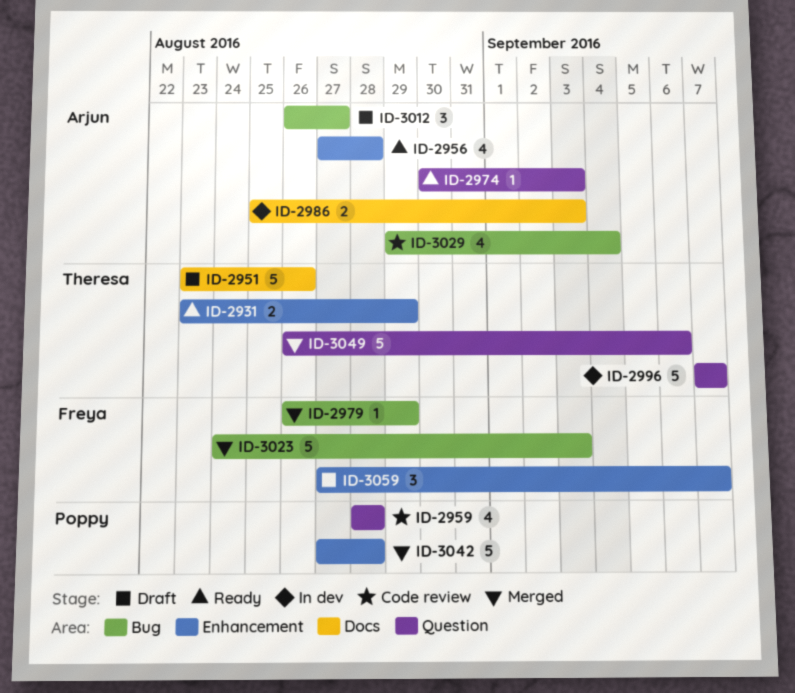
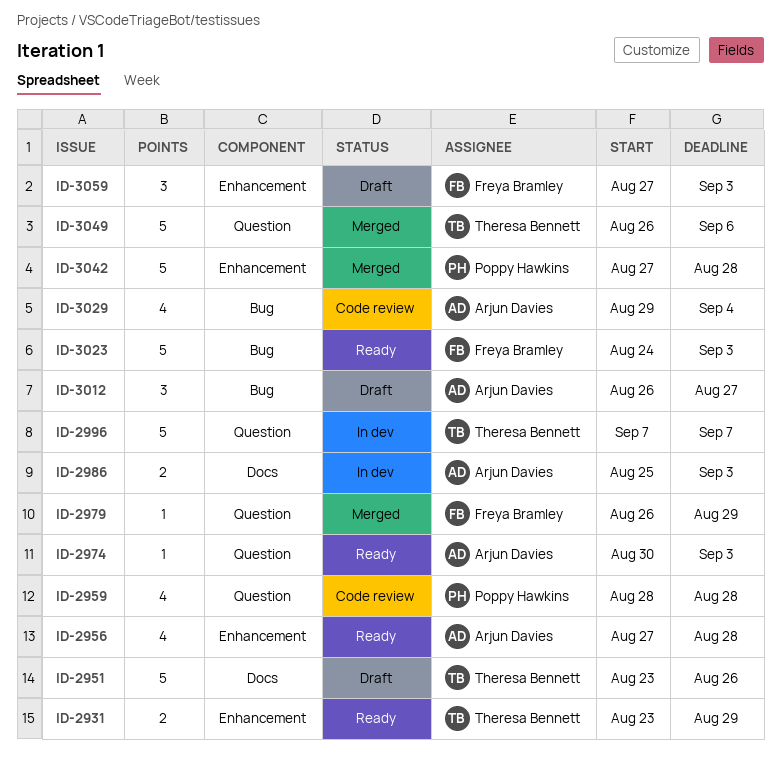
ID-2979, label: Bug -> Question
ID-3023, status: Merged -> Ready
ID-3059, due: Sep 7 -> Sep 3

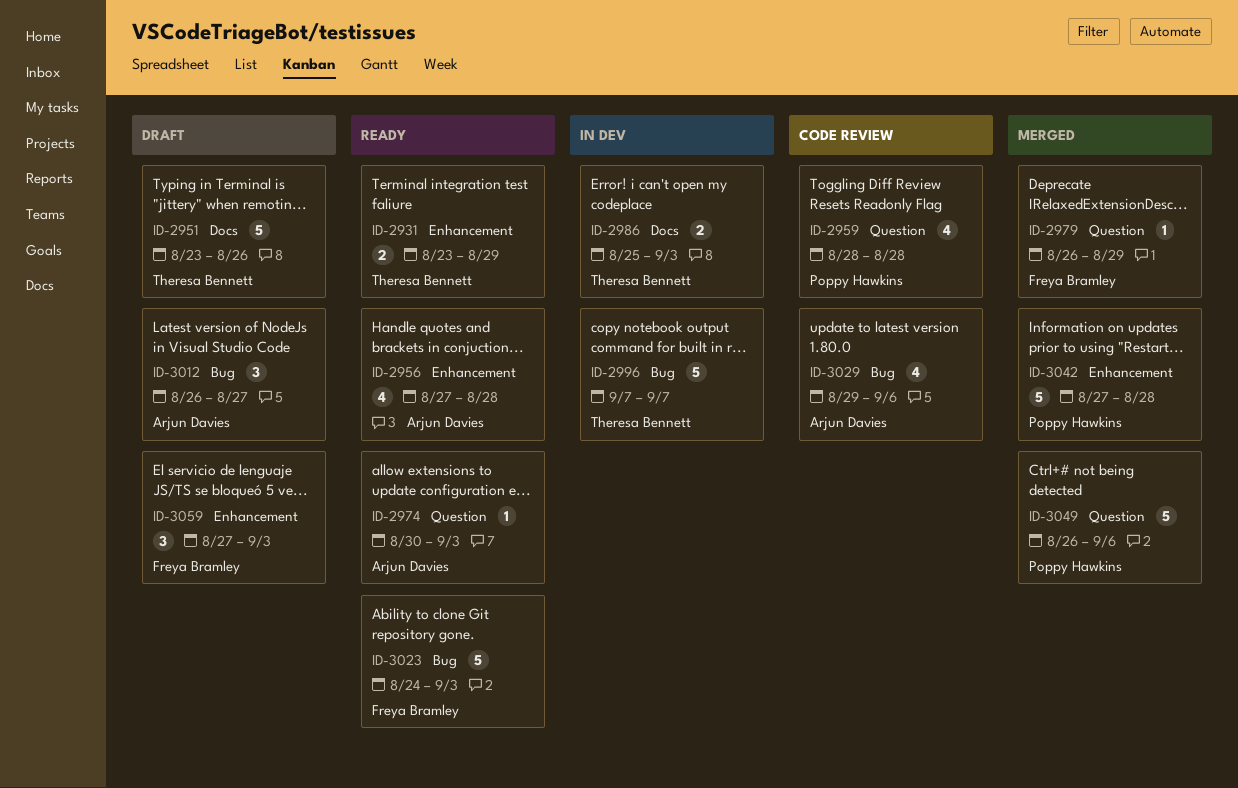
ID-2986, owner: Arjun Davies -> Theresa Bennett
ID-2996, label: Question -> Bug
ID-3029, due: Sep 4 -> Sep 6
ID-3049, owner: Theresa Bennett -> Poppy Hawkins

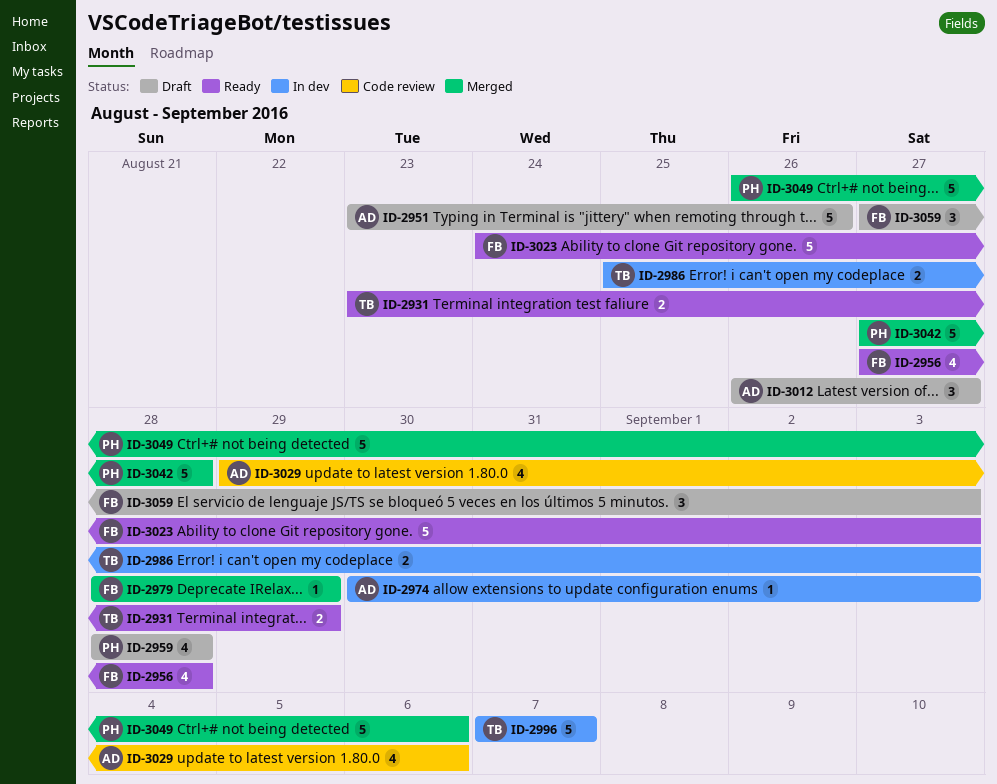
ID-2951, owner: Theresa Bennett -> Arjun Davies
ID-2956, owner: Arjun Davies -> Freya Bramley
ID-2959, status: Code review -> Draft
ID-2974, status: Ready -> In dev
ID-2979, start: Aug 26 -> Aug 28

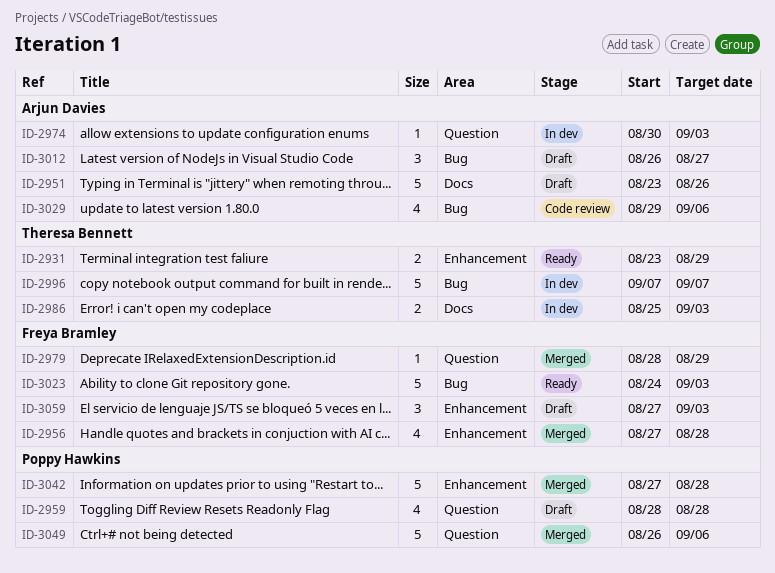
ID-2956, status: Ready -> Merged

